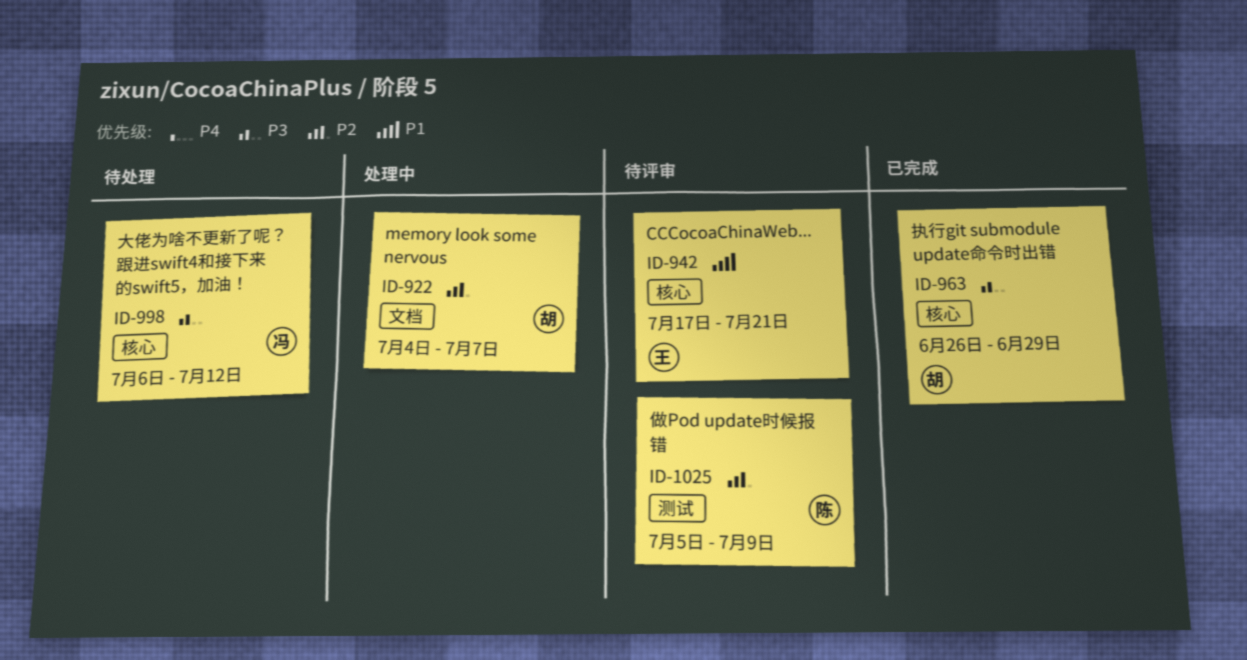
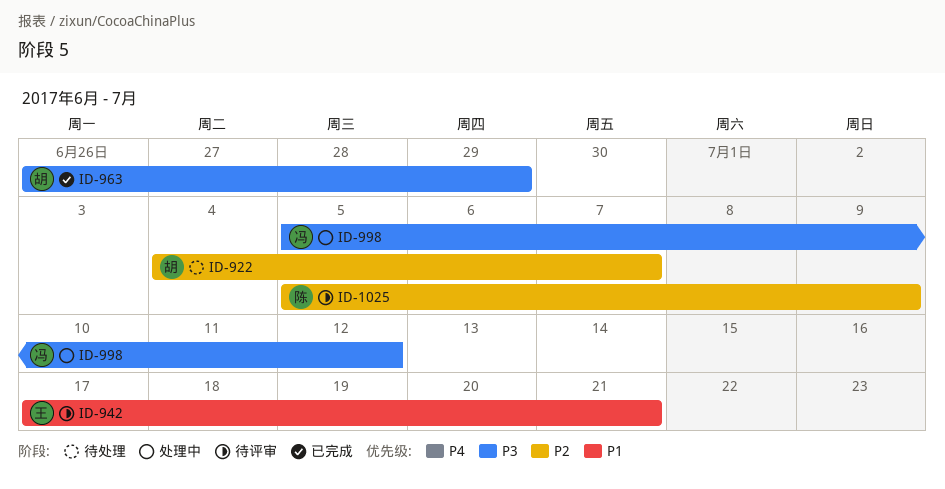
ID-922, status: 处理中 -> 待处理
ID-998, status: 待处理 -> 处理中
ID-998, start: Jul 6 -> Jul 5

